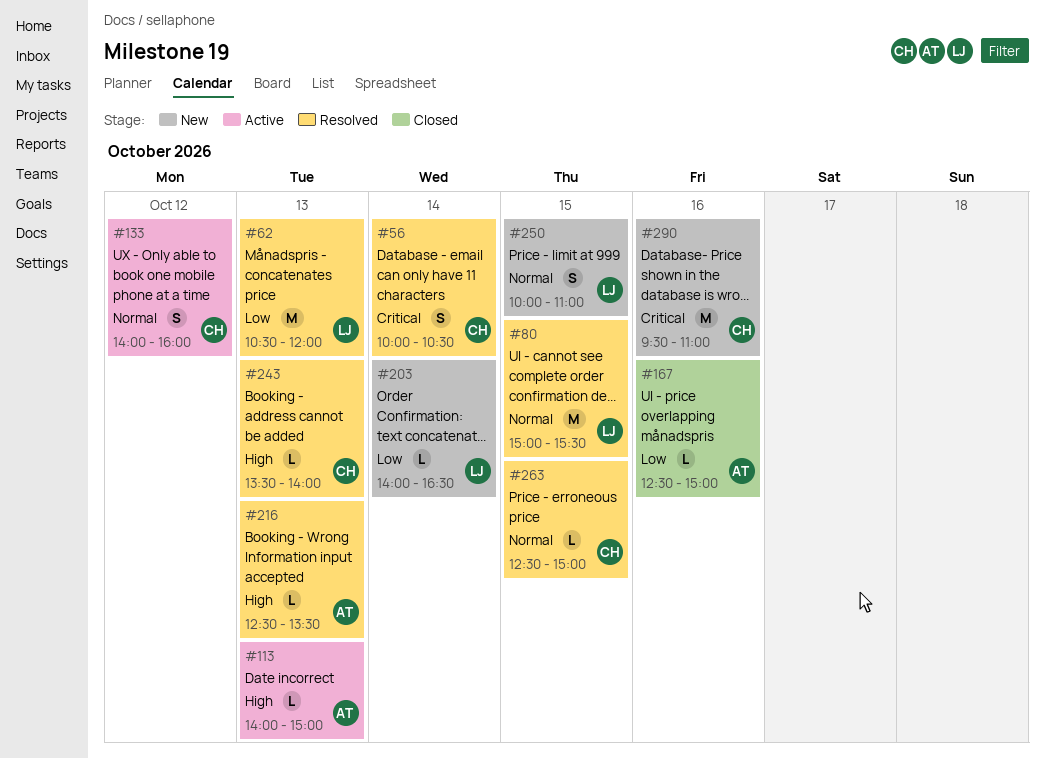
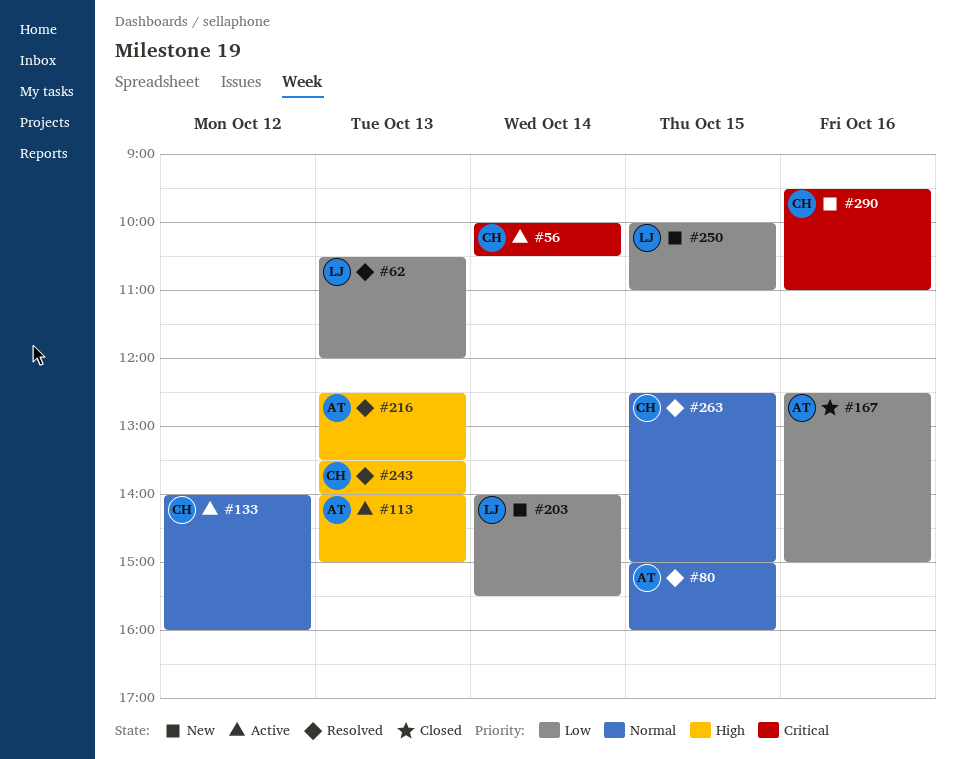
#56, status: Resolved -> Active
#80, owner: LJ -> AT
#80, ends: 15:30 -> 16:00
#203, ends: 16:30 -> 15:30
#250, priority: Normal -> Low

